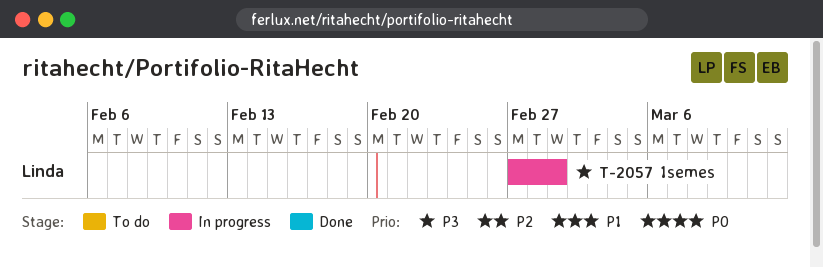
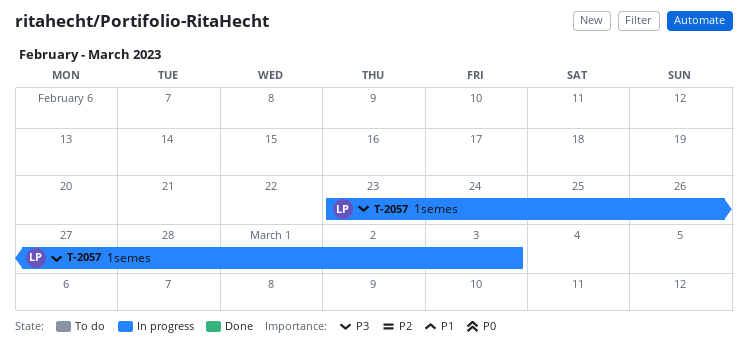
T-2057, start: Feb 27 -> Feb 23
T-2057, due: Mar 1 -> Mar 3

